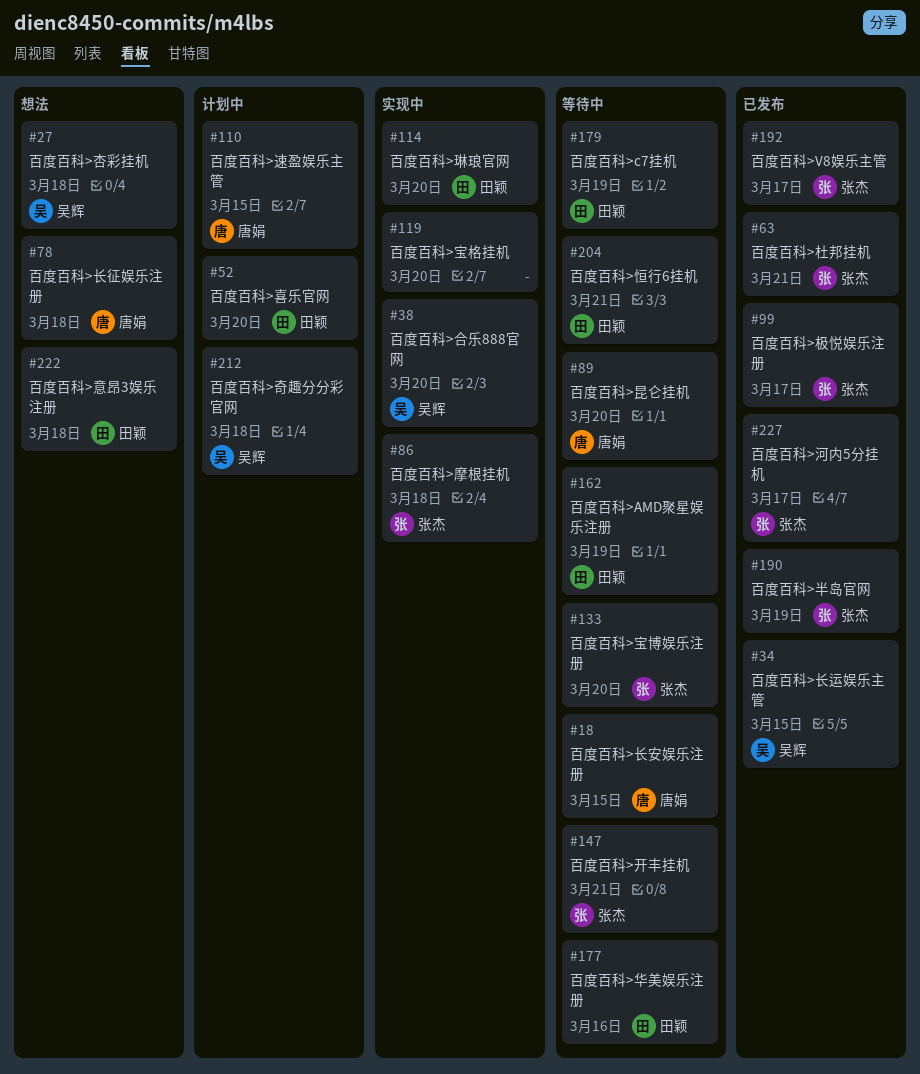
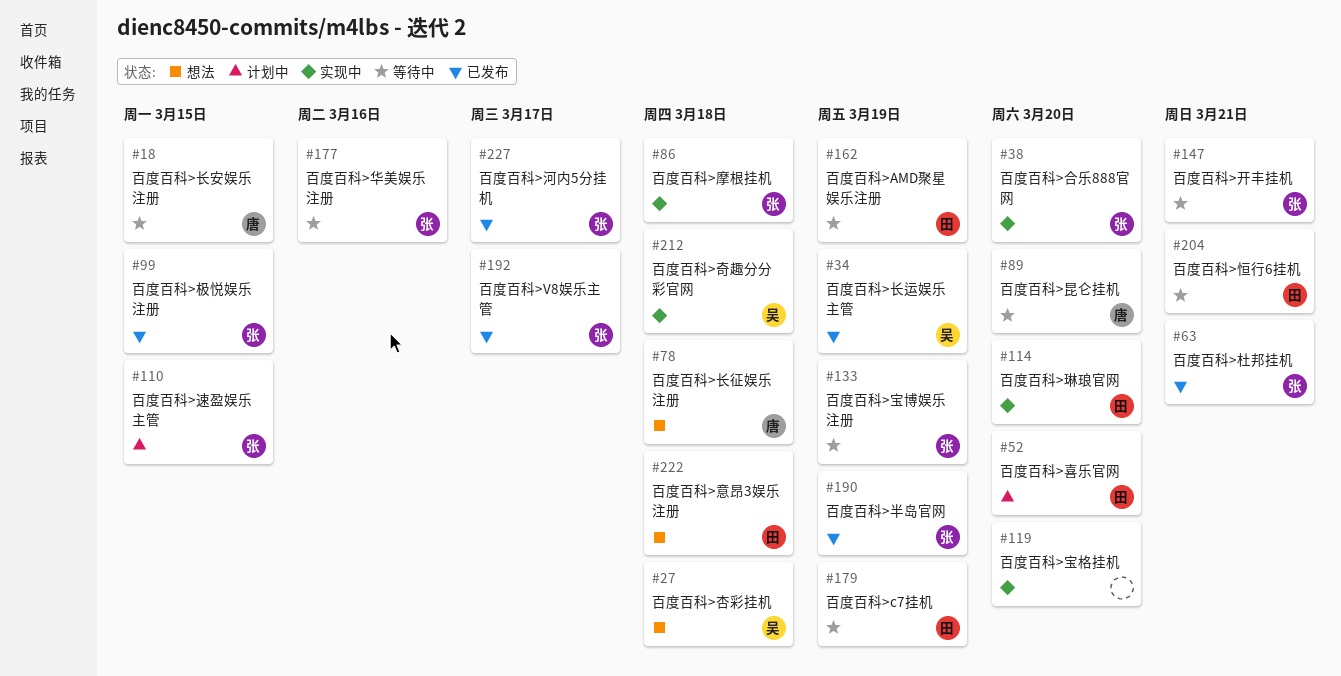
#34, due: Mar 15 -> Mar 19
#38, owner: 吴辉 -> 张杰
#99, due: Mar 17 -> Mar 15
#110, owner: 唐娟 -> 张杰
#133, due: Mar 20 -> Mar 19
#177, owner: 田颖 -> 张杰
#212, status: 计划中 -> 实现中

